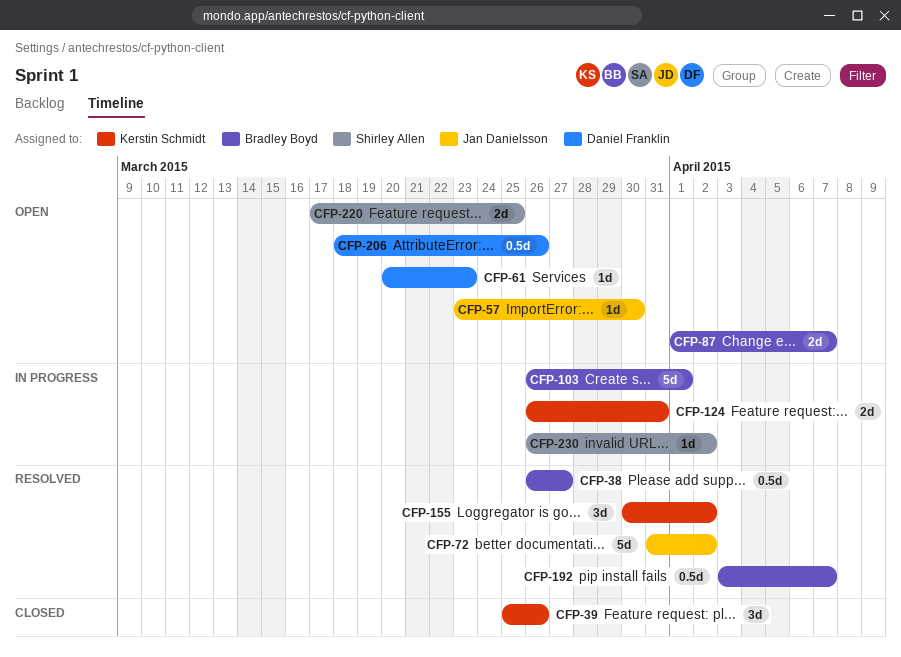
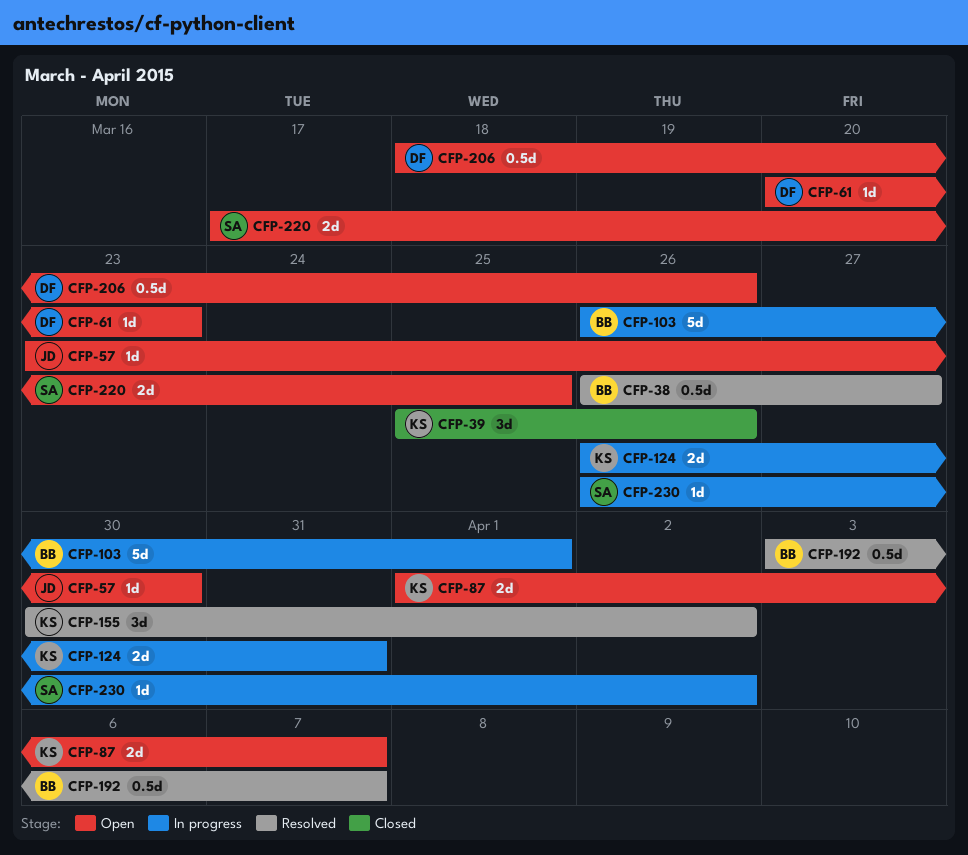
CFP-72: present -> none
CFP-87, owner: Bradley Boyd -> Kerstin Schmidt

